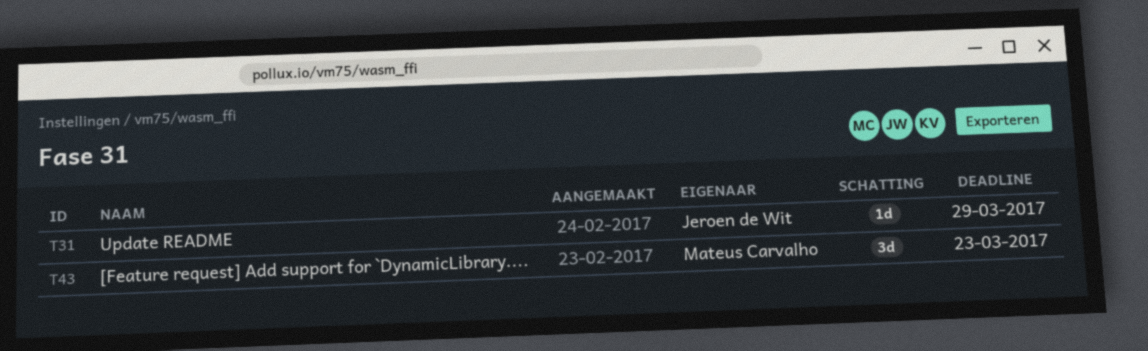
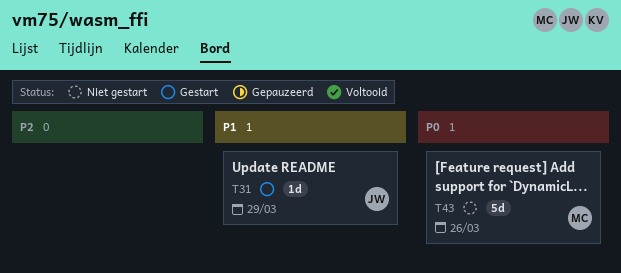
T43, estimate: 3d -> 5d
T43, due: Mar 23 -> Mar 26

